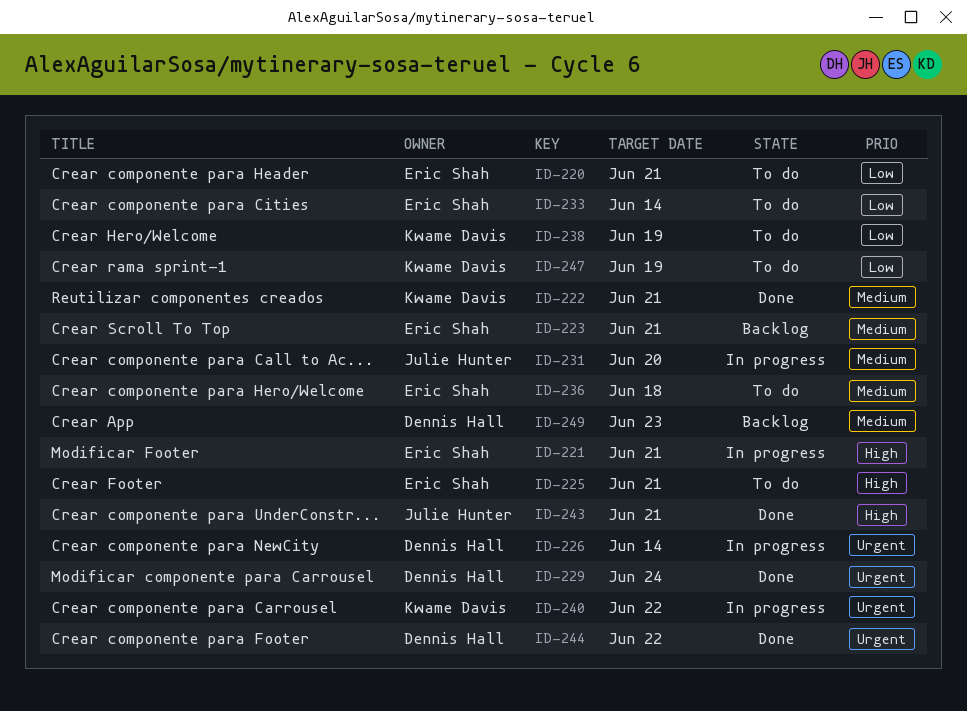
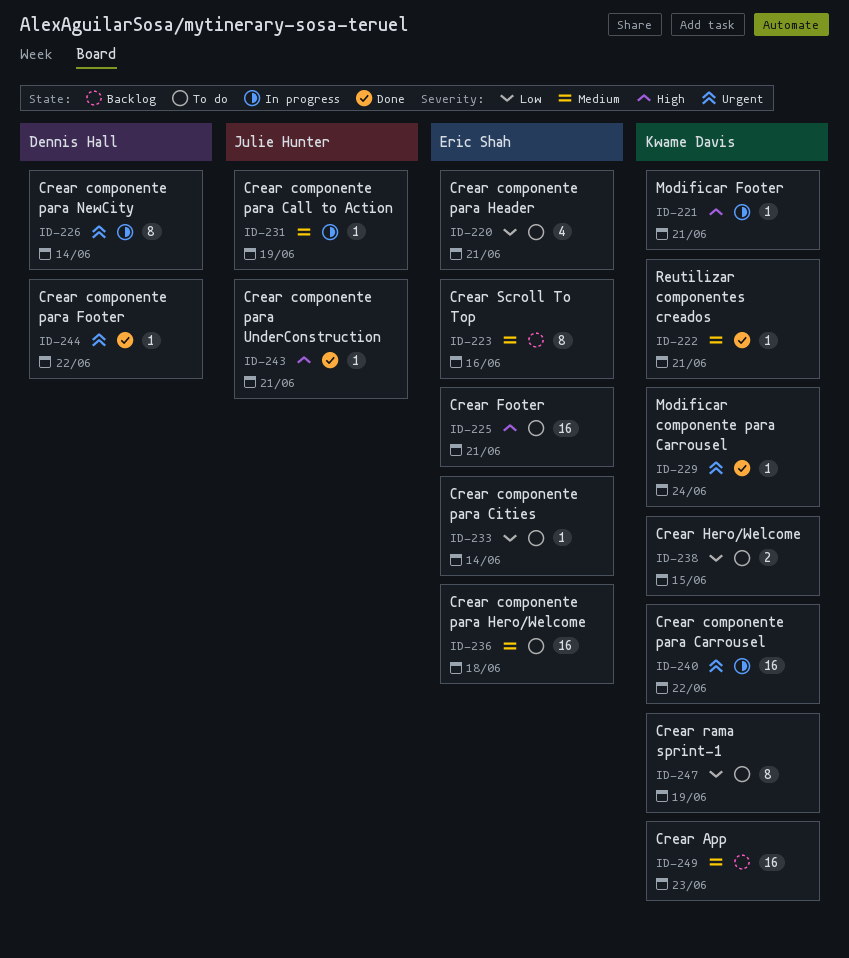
ID-221, owner: Eric Shah -> Kwame Davis
ID-223, due: Jun 21 -> Jun 16
ID-229, owner: Dennis Hall -> Kwame Davis
ID-231, due: Jun 20 -> Jun 19
ID-238, due: Jun 19 -> Jun 15
ID-249, owner: Dennis Hall -> Kwame Davis

